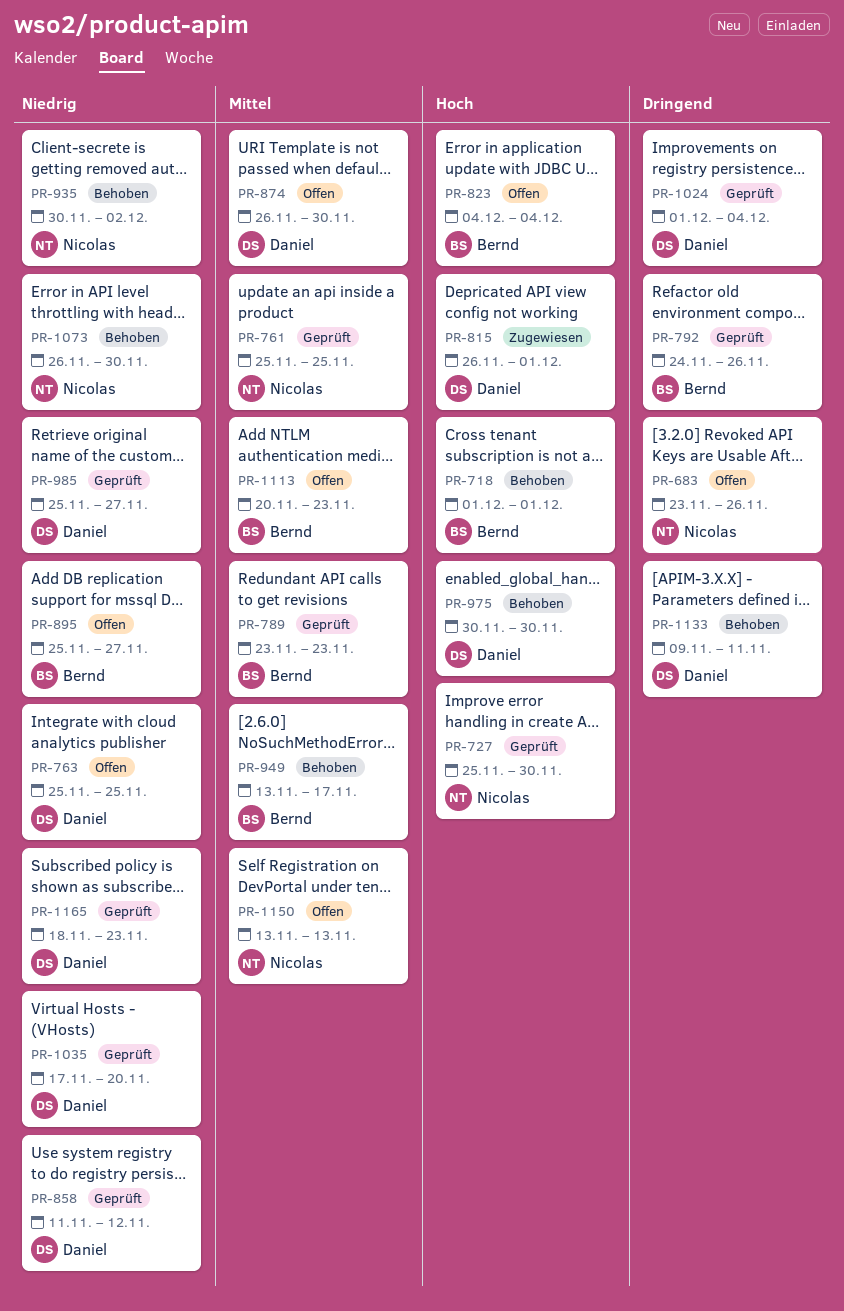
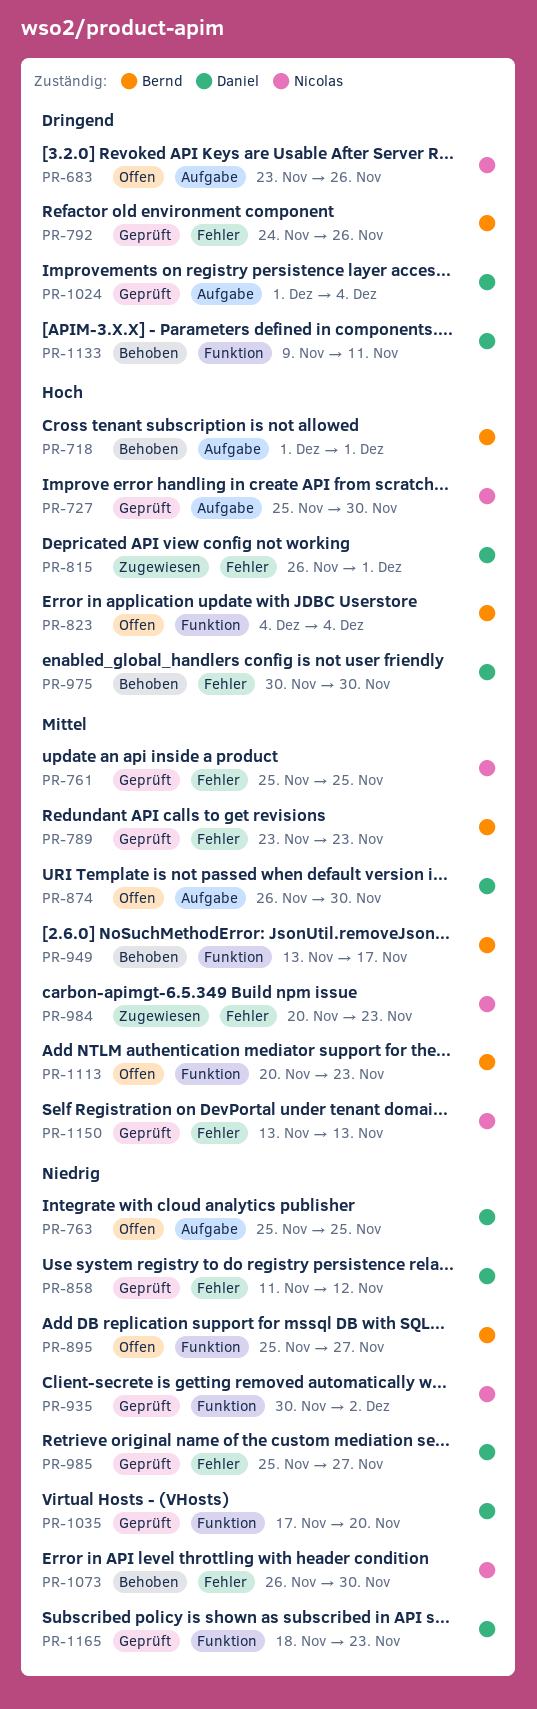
PR-935, status: Behoben -> Geprüft
PR-984: none -> present
PR-1150, status: Offen -> Geprüft

